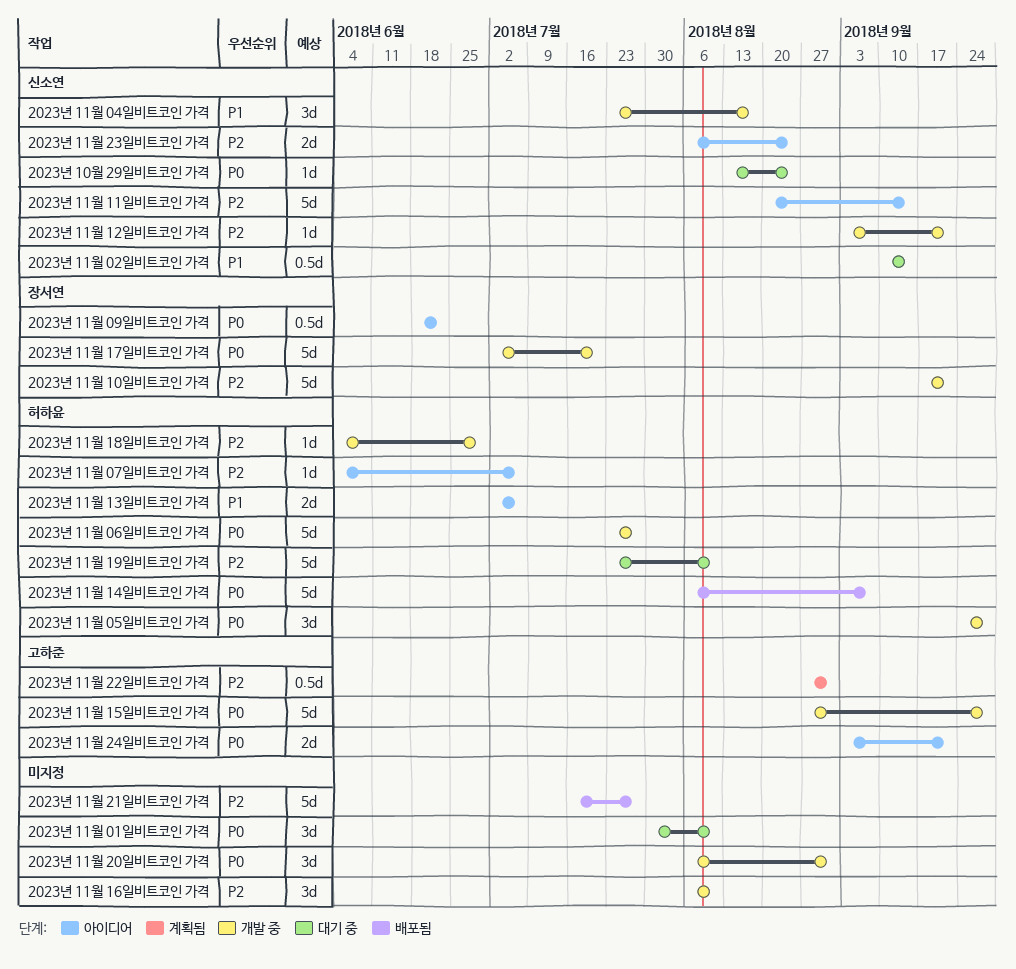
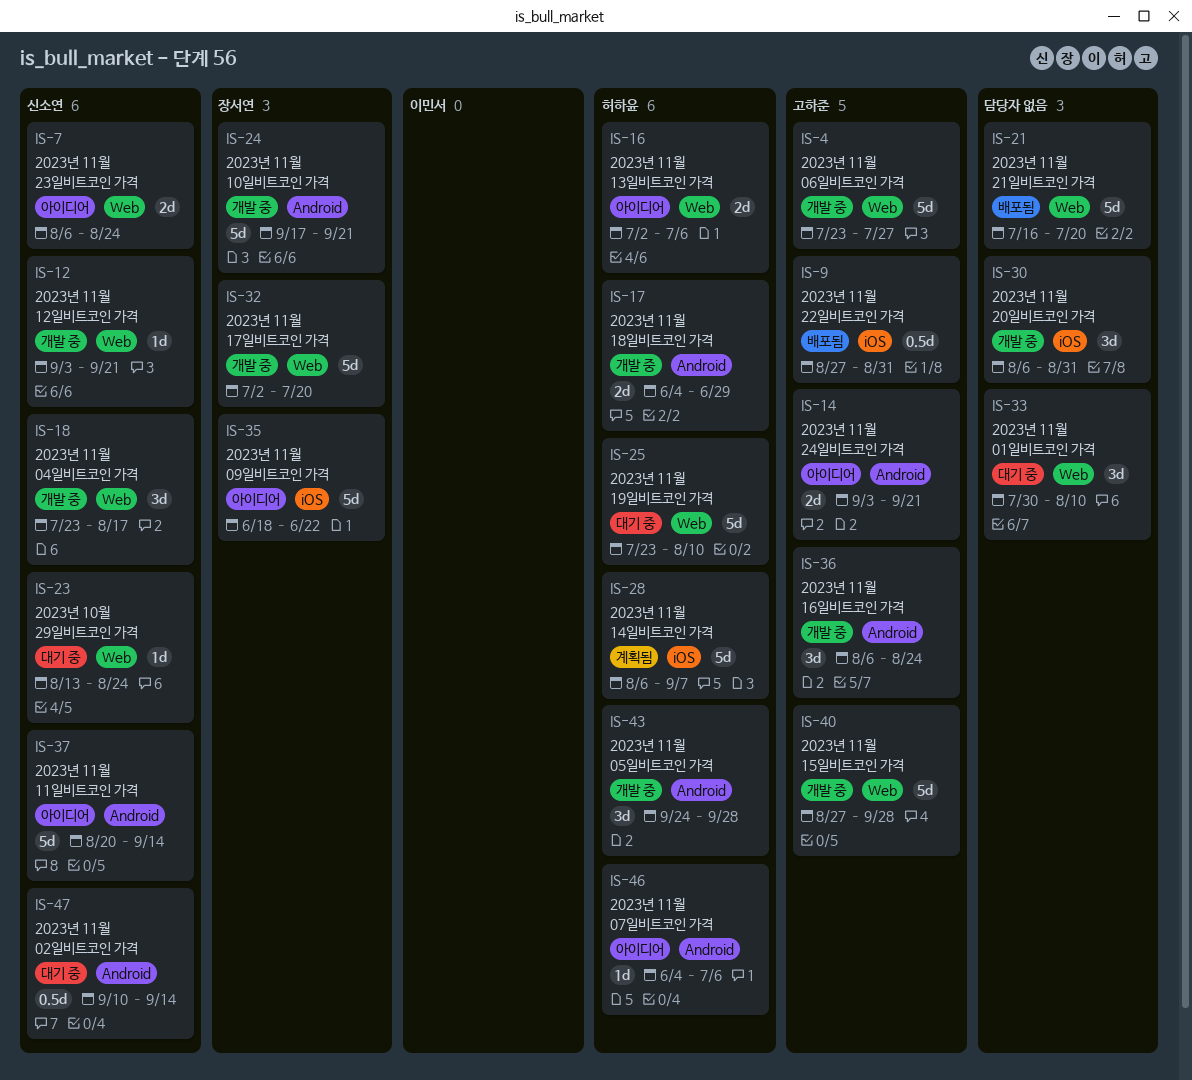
2023년 11월 06일비트코인 가격, owner: 허하윤 -> 고하준
2023년 11월 09일비트코인 가격, estimate: 0.5d -> 5d
2023년 11월 14일비트코인 가격, status: 배포됨 -> 계획됨
2023년 11월 16일비트코인 가격, owner: none -> 고하준
2023년 11월 16일비트코인 가격, due: Aug 10 -> Aug 24
2023년 11월 18일비트코인 가격, estimate: 1d -> 2d
2023년 11월 21일비트코인 가격, due: Jul 27 -> Jul 20
2023년 11월 22일비트코인 가격, status: 계획됨 -> 배포됨

